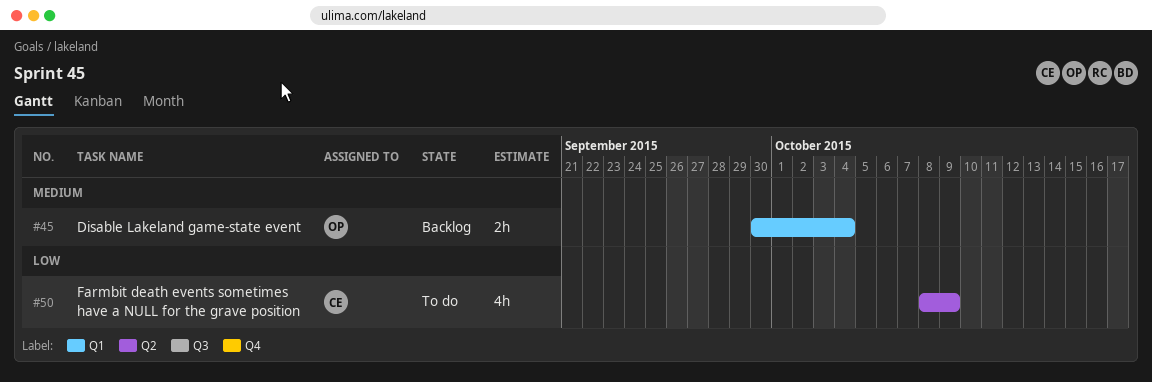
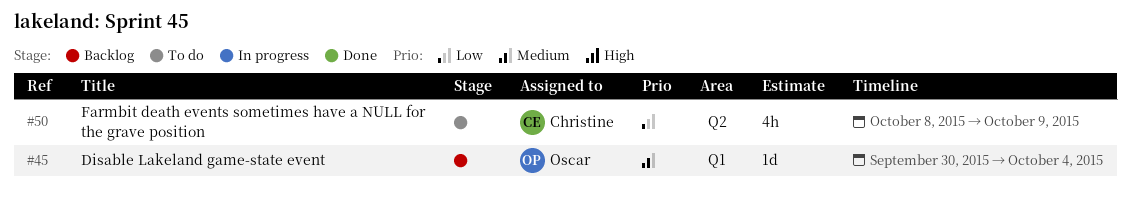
#45, estimate: 2h -> 1d

